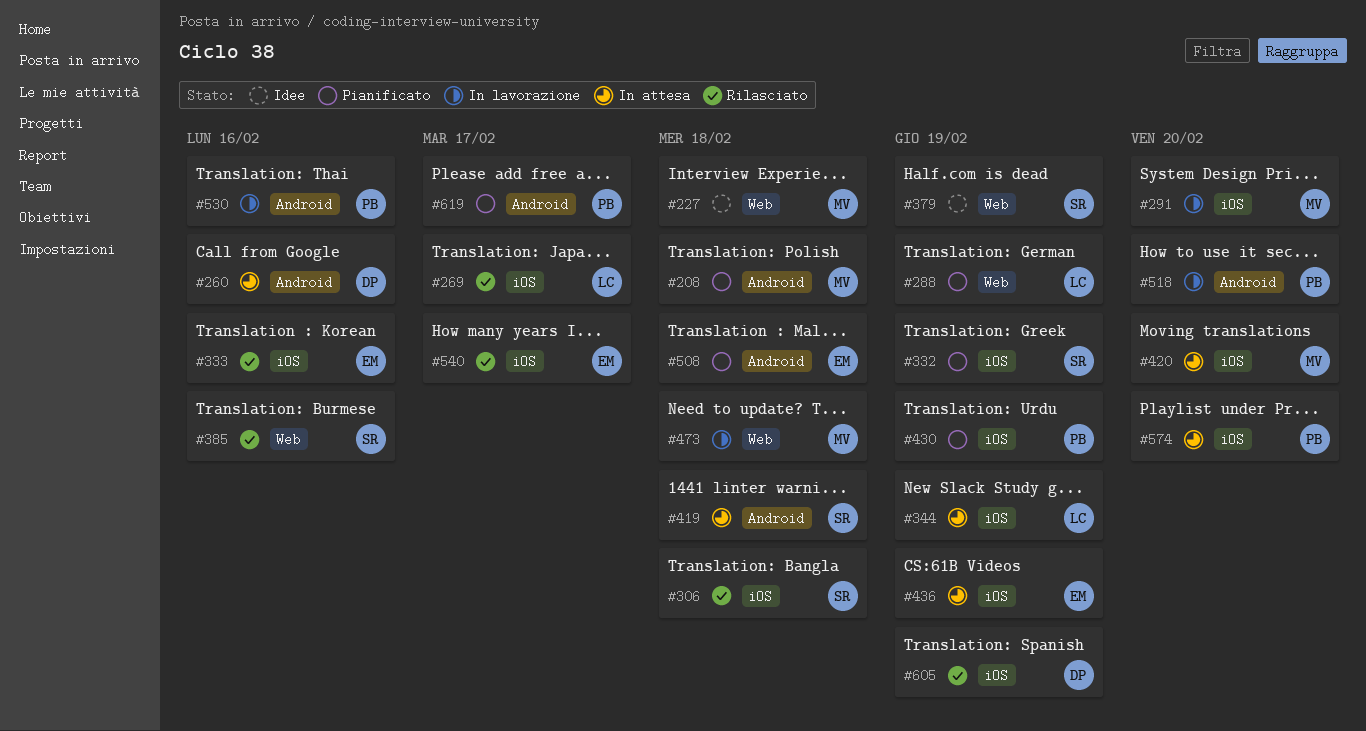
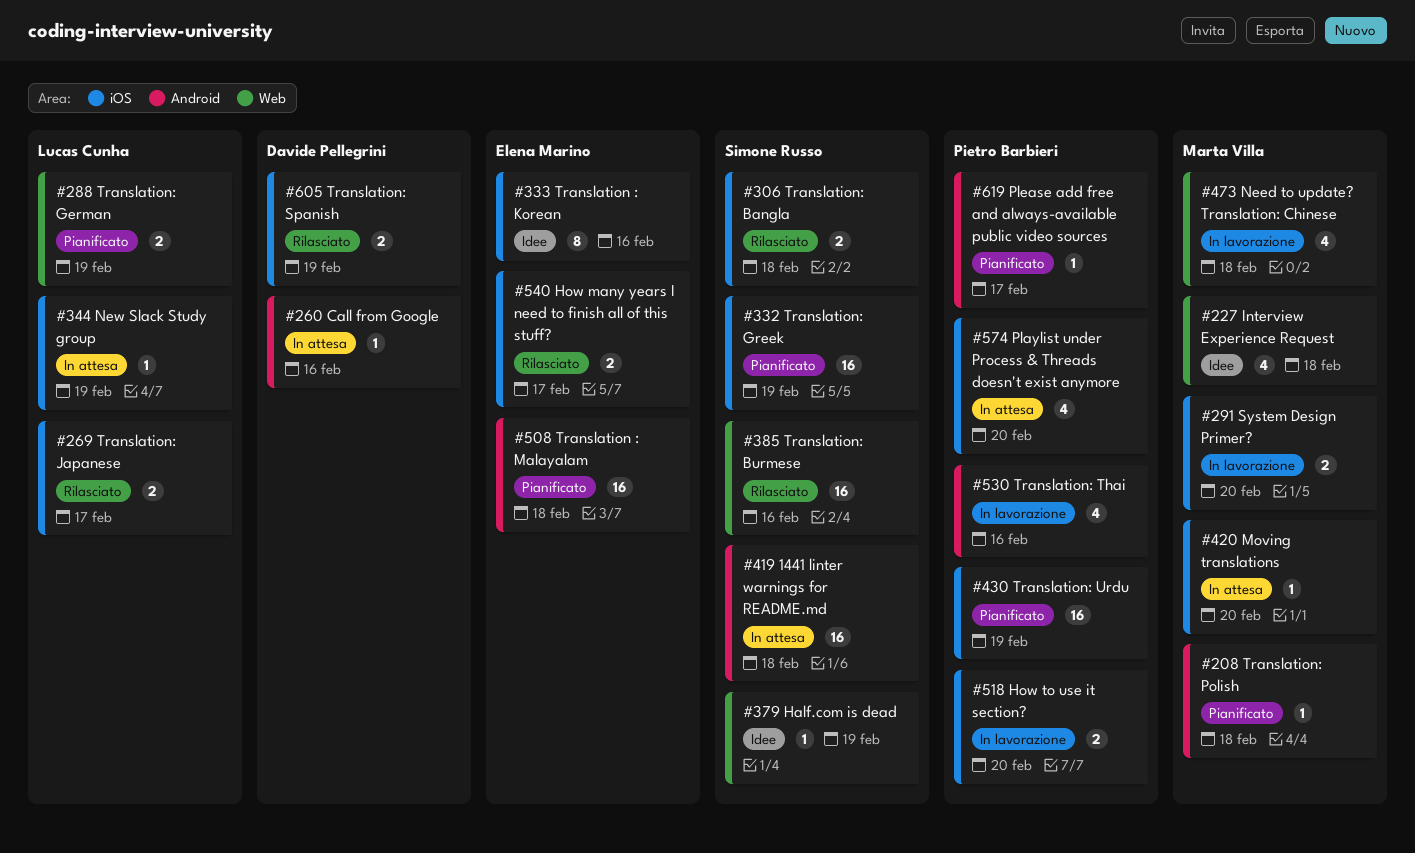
#333, status: Rilasciato -> Idee
#436: present -> none
#518, label: Android -> iOS

